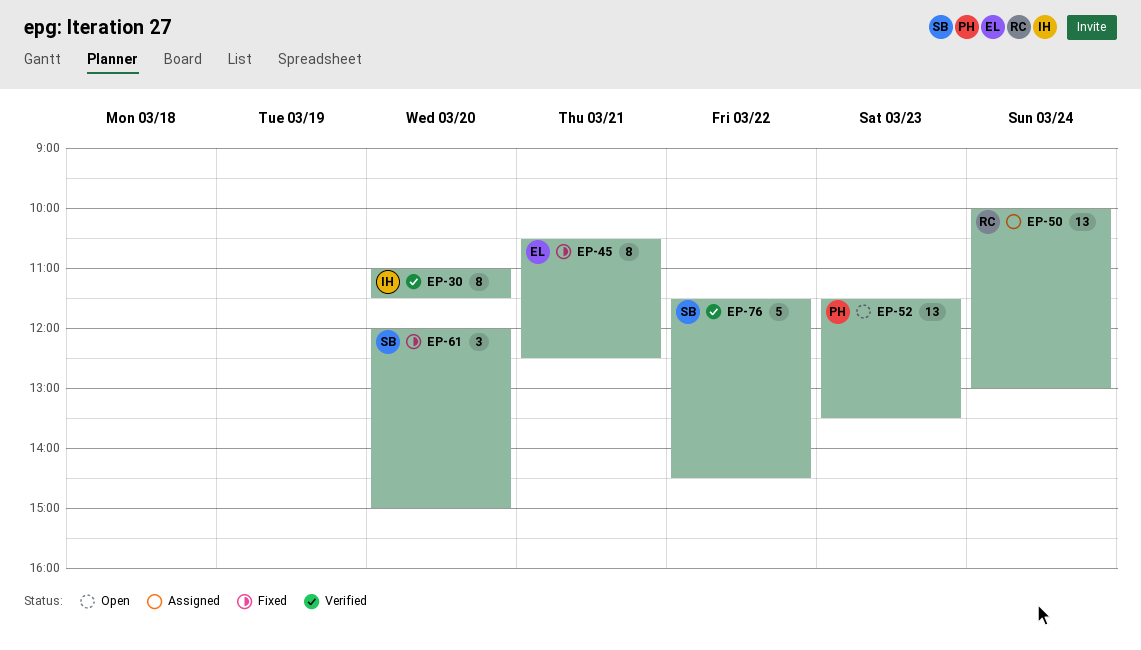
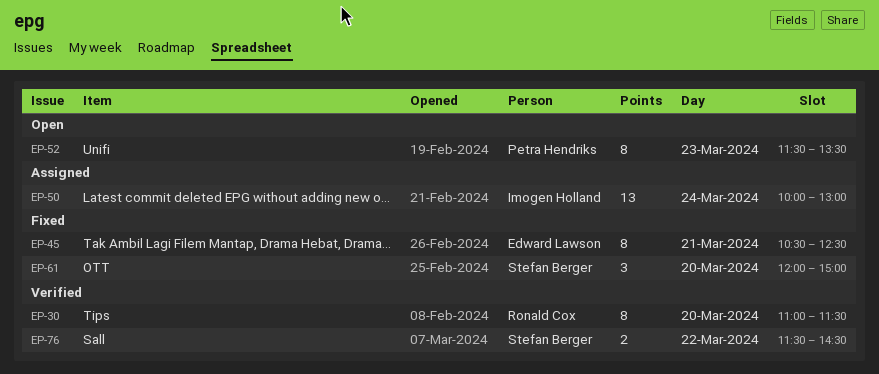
EP-30, owner: Imogen Holland -> Ronald Cox
EP-50, owner: Ronald Cox -> Imogen Holland
EP-52, estimate: 13 -> 8
EP-76, estimate: 5 -> 2

